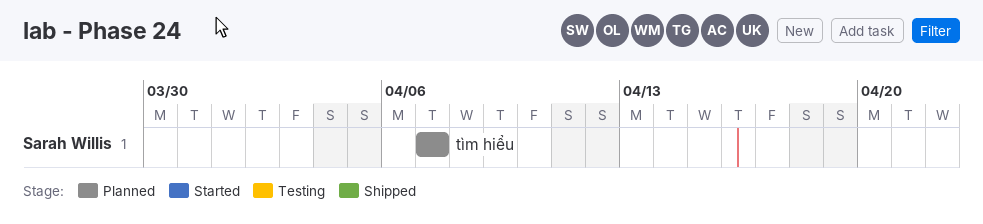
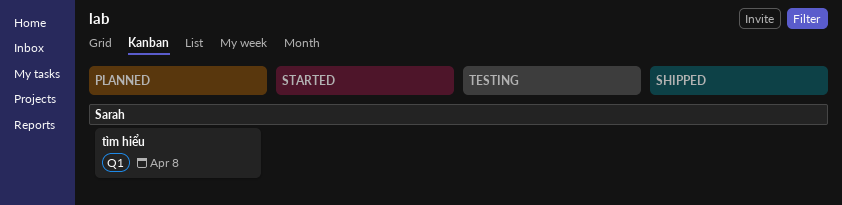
tìm hiểu, due: Apr 7 -> Apr 8

